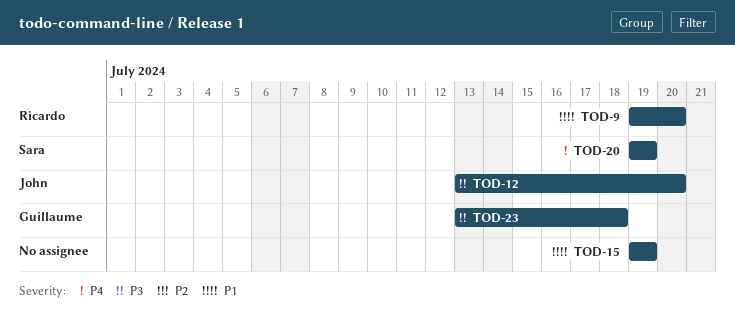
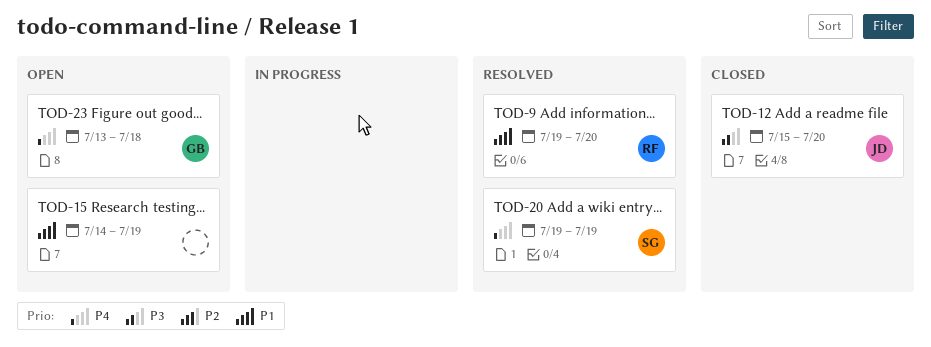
TOD-12, start: Jul 13 -> Jul 15
TOD-15, start: Jul 19 -> Jul 14
TOD-23, priority: P3 -> P4

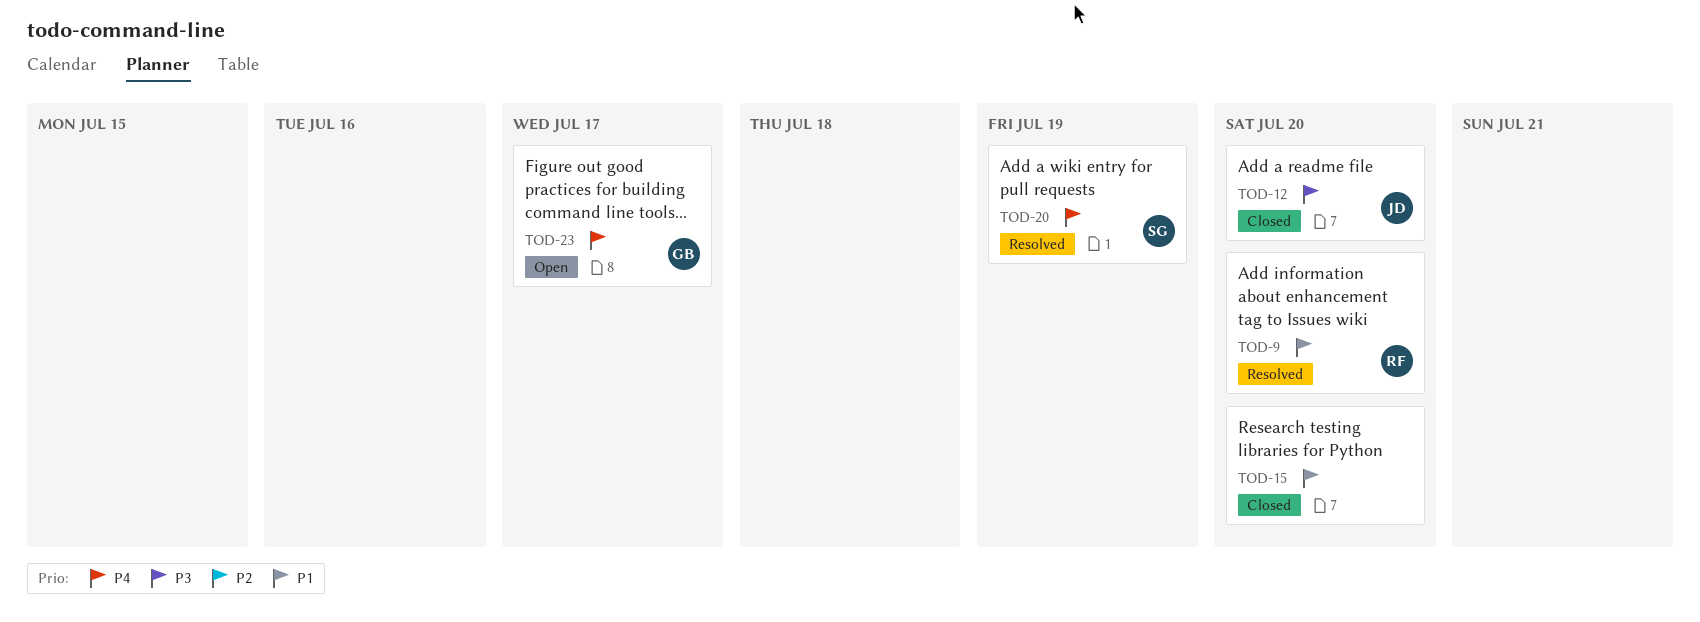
TOD-15, status: Open -> Closed
TOD-15, due: Jul 19 -> Jul 20
TOD-23, due: Jul 18 -> Jul 17

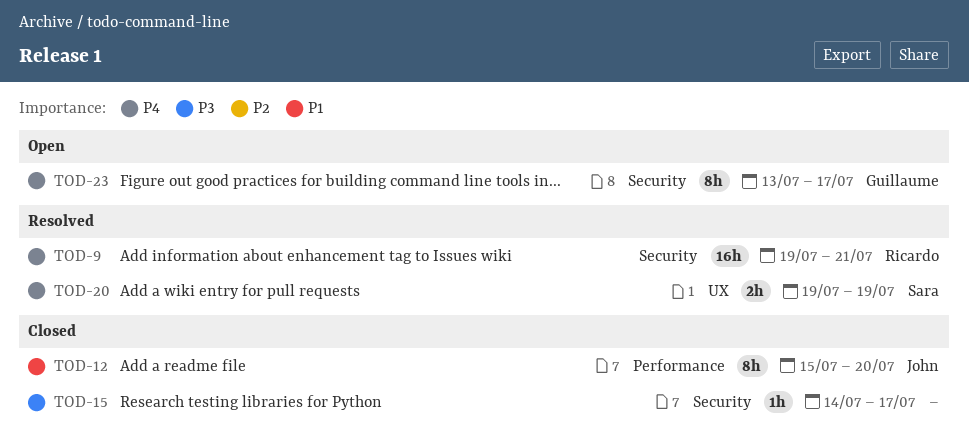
TOD-9, priority: P1 -> P4
TOD-9, due: Jul 20 -> Jul 21
TOD-12, priority: P3 -> P1
TOD-15, priority: P1 -> P3
TOD-15, due: Jul 20 -> Jul 17

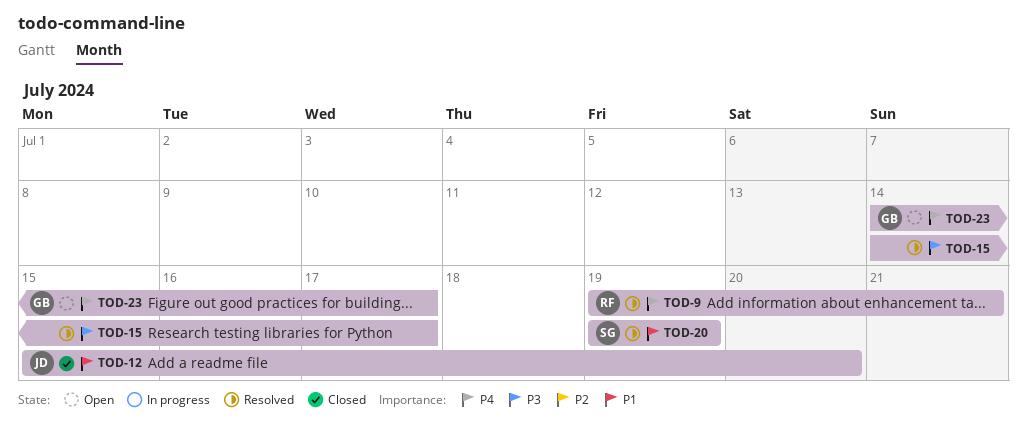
TOD-15, status: Closed -> Resolved
TOD-20, priority: P4 -> P1
TOD-23, start: Jul 13 -> Jul 14

